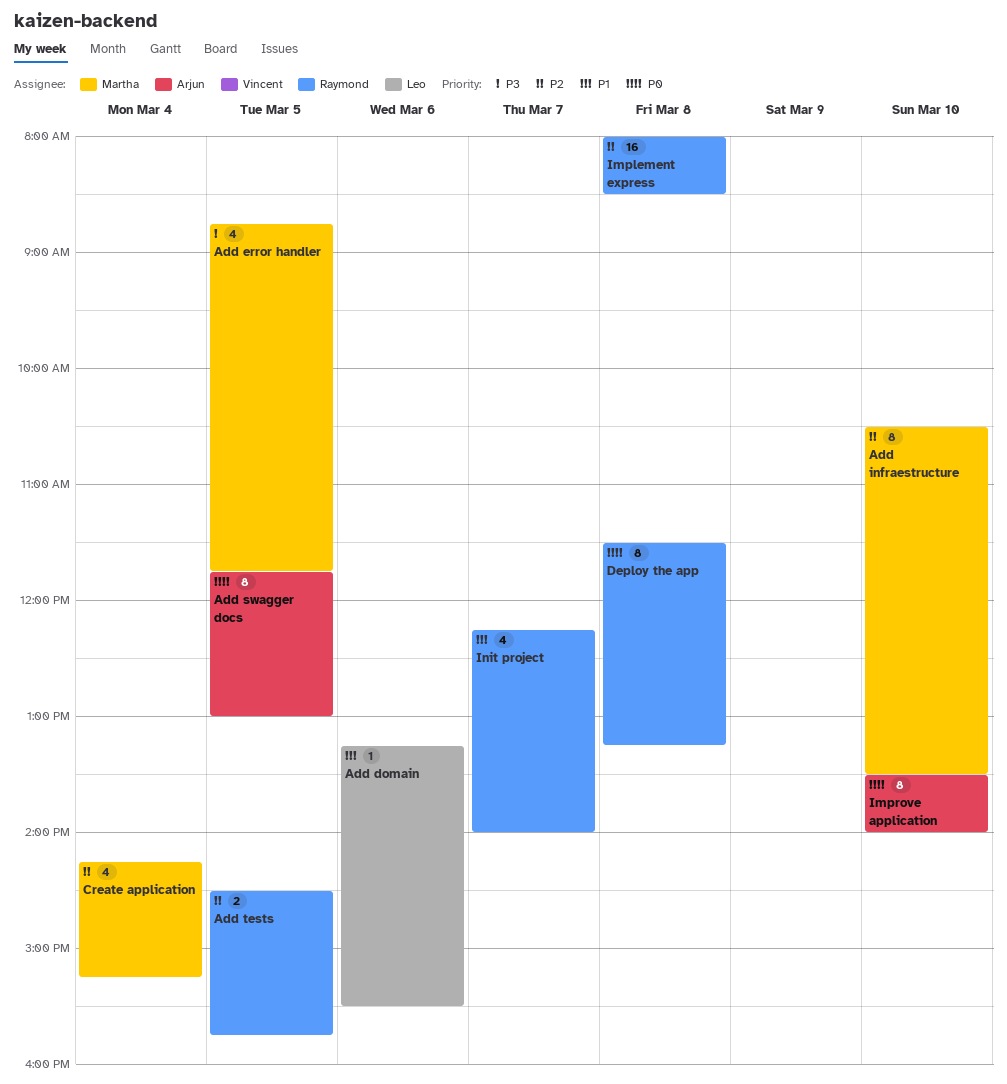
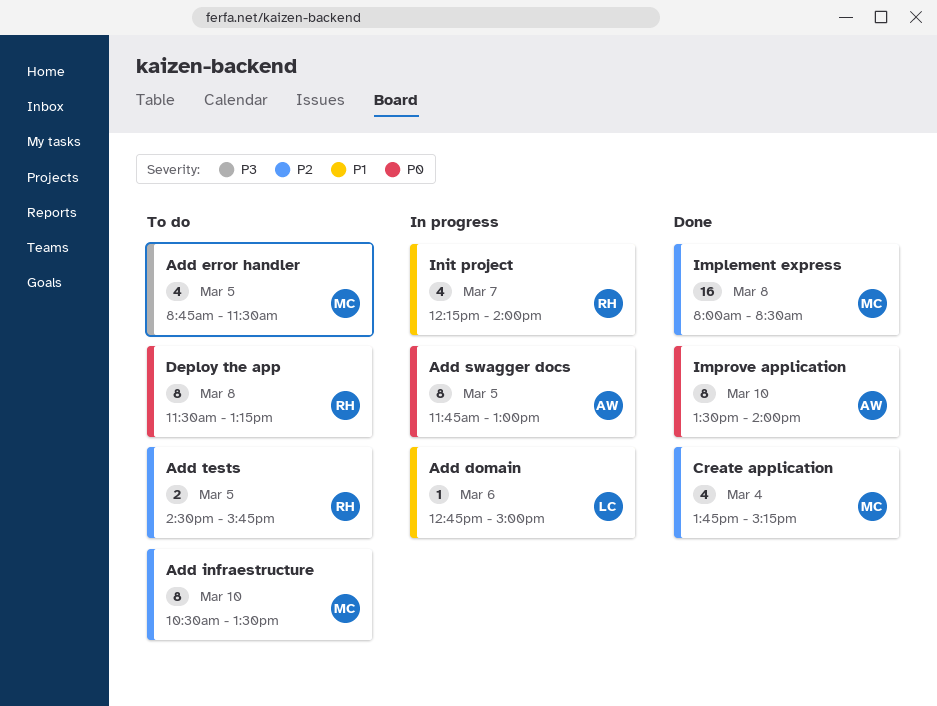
Add domain, begins: 13:15 -> 12:45
Add domain, ends: 15:30 -> 15:00
Add error handler, ends: 11:45 -> 11:30
Create application, begins: 14:15 -> 13:45
Implement express, owner: Raymond -> Martha

